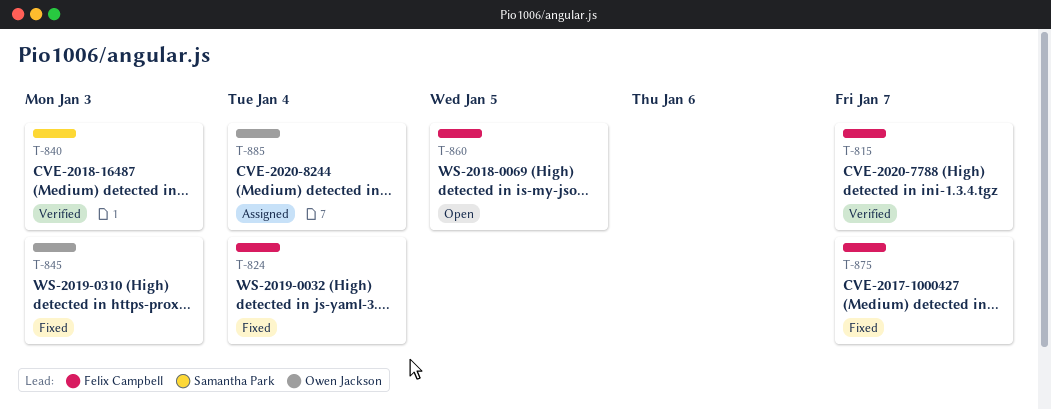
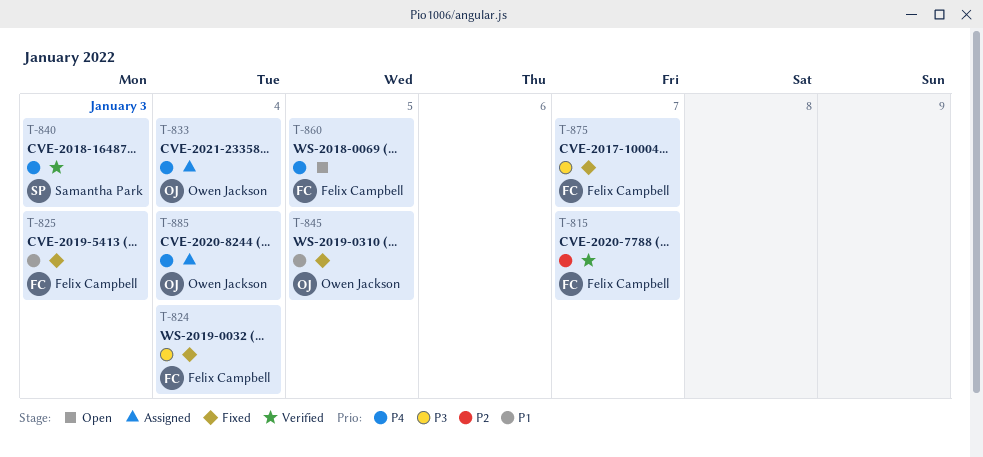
T-825: none -> present
T-833: none -> present
T-845, due: Jan 3 -> Jan 5

